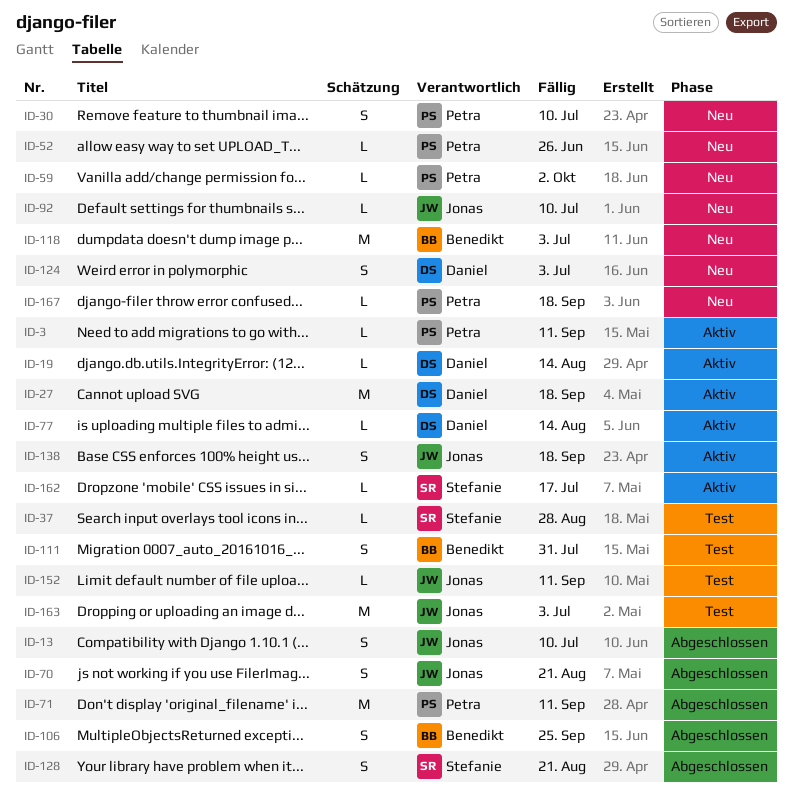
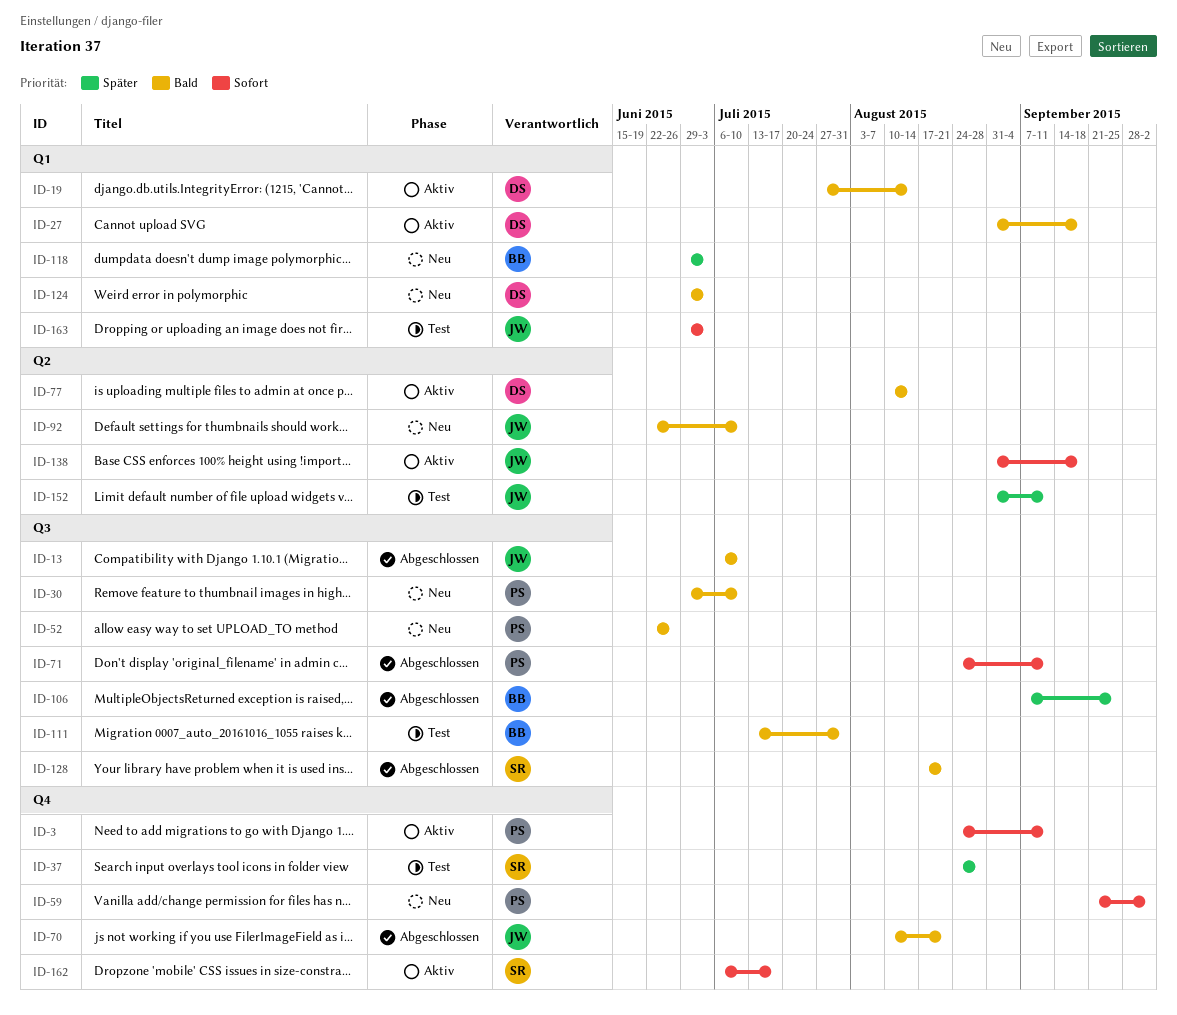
ID-167: present -> none

